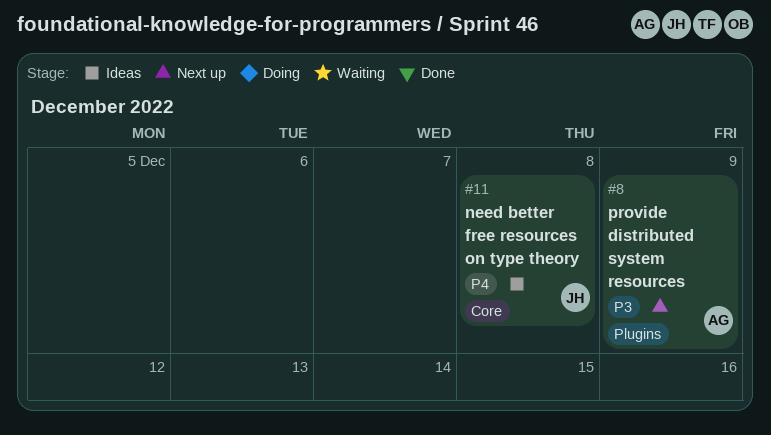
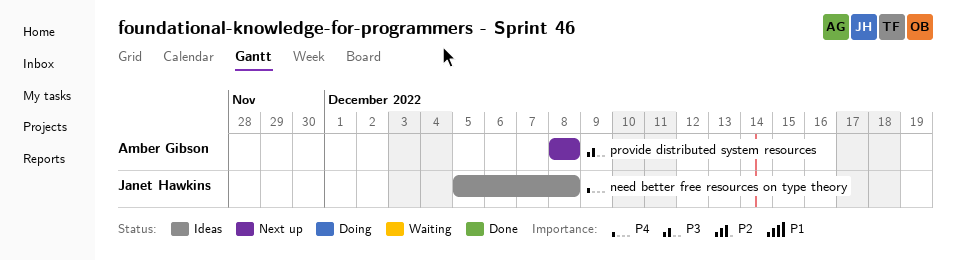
provide distributed system resources, due: Dec 9 -> Dec 8

